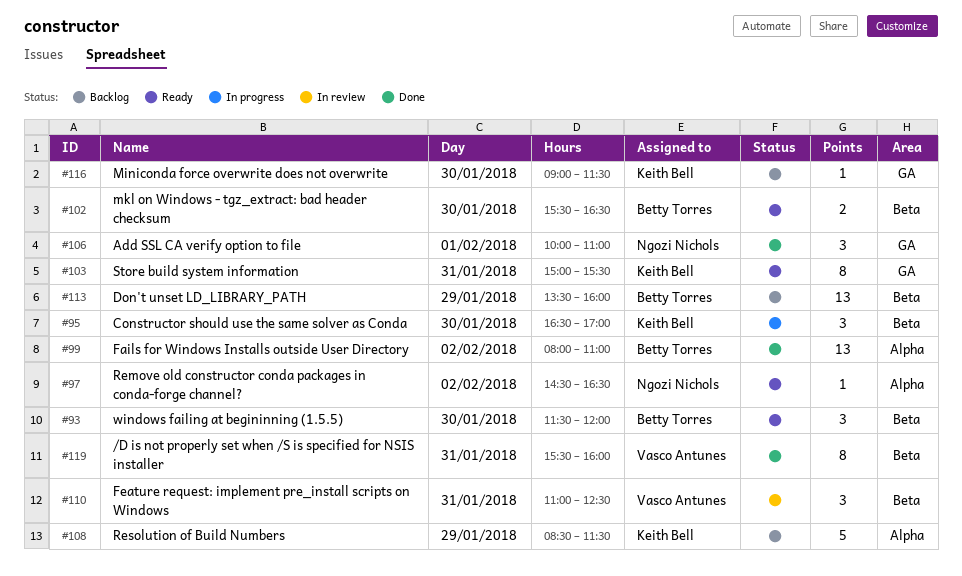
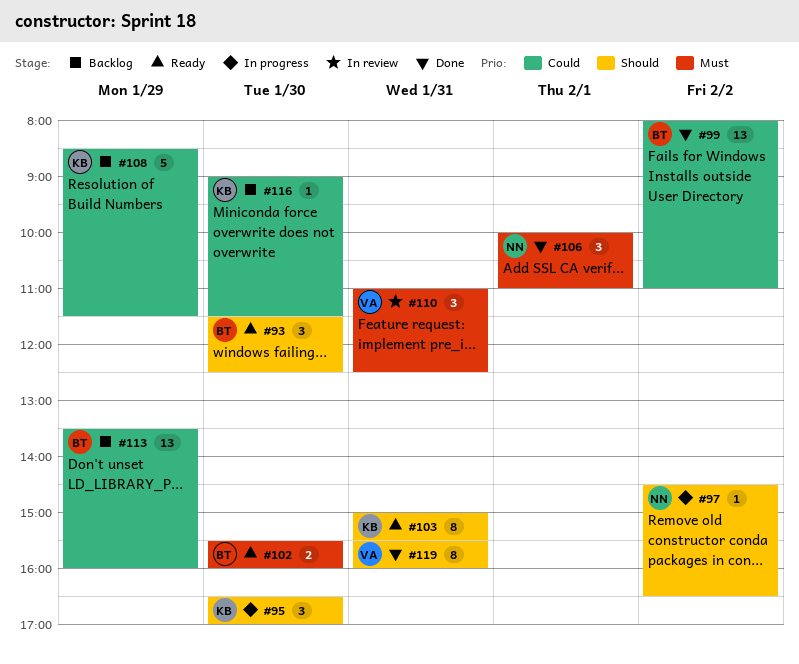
#93, ends: 12:00 -> 12:30
#97, status: Ready -> In progress
#102, ends: 16:30 -> 16:00

